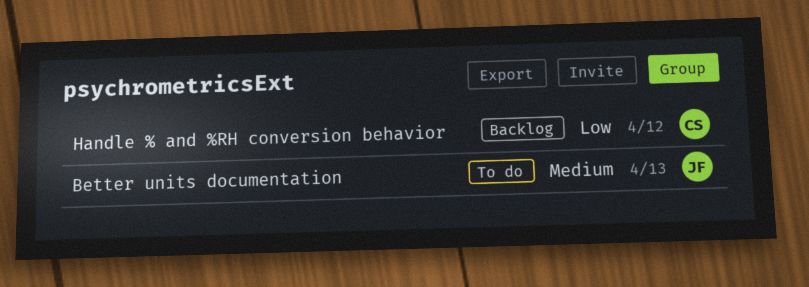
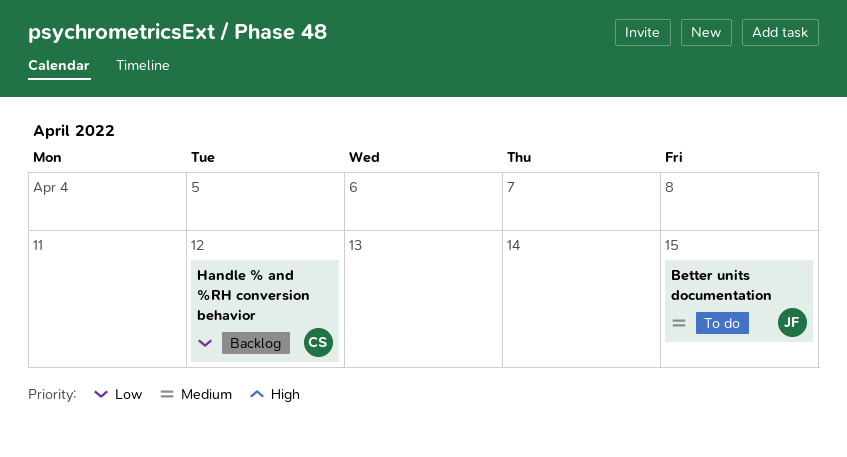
Better units documentation, due: Apr 13 -> Apr 15

